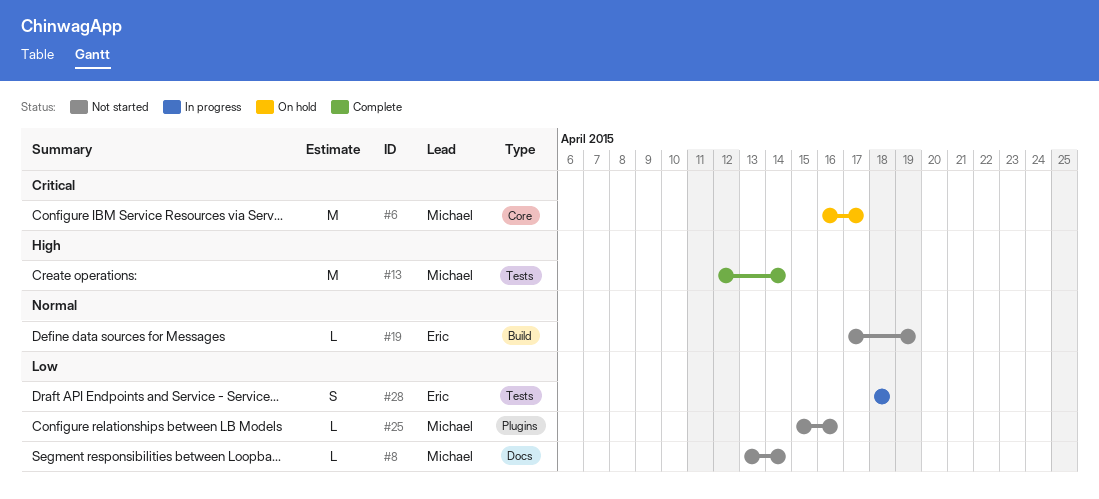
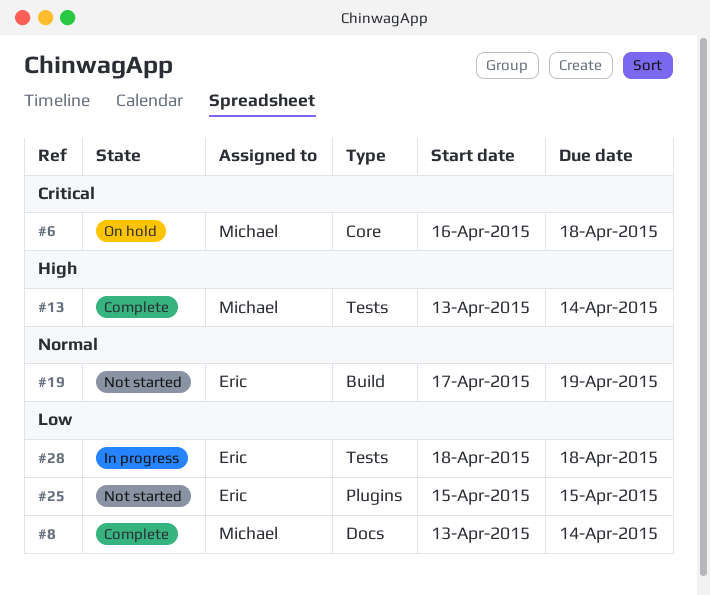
#6, due: Apr 17 -> Apr 18
#8, status: Not started -> Complete
#13, start: Apr 12 -> Apr 13
#25, owner: Michael -> Eric
#25, due: Apr 16 -> Apr 15

